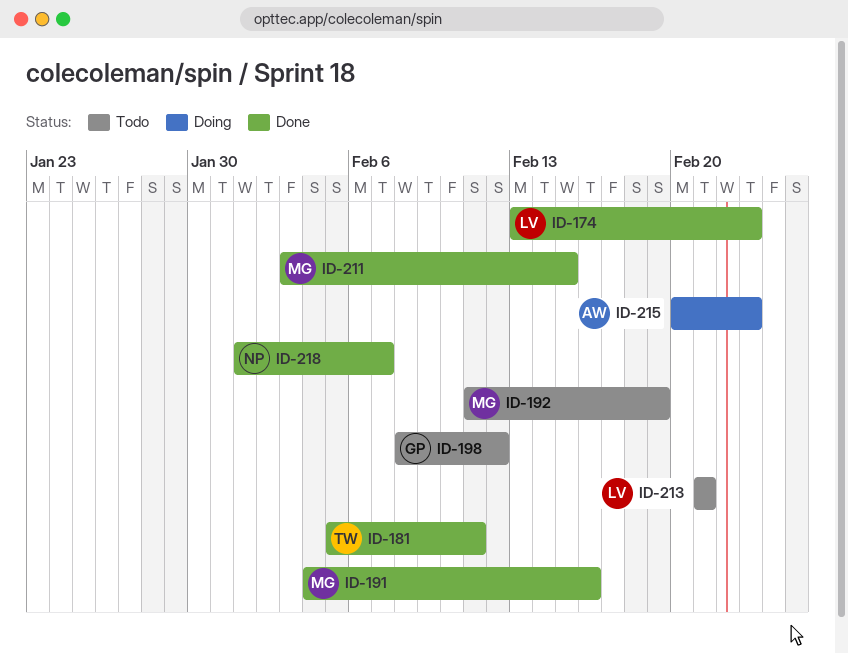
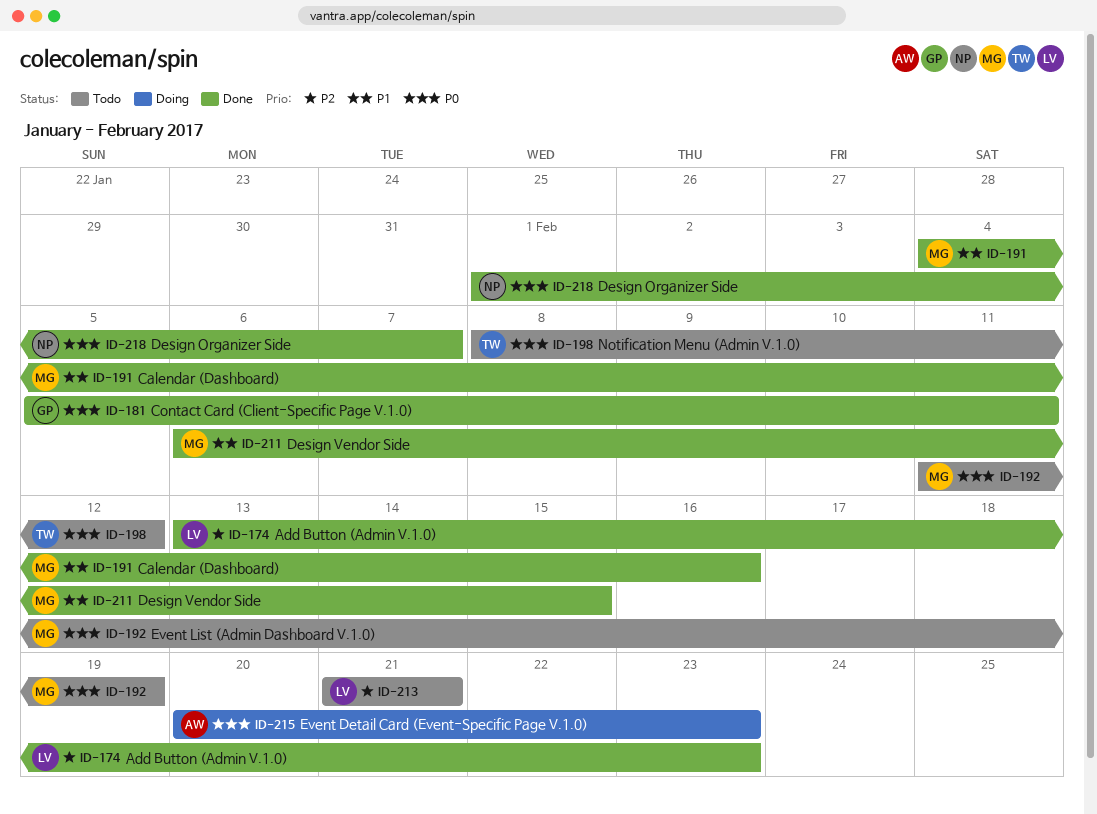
ID-181, owner: TW -> GP
ID-198, owner: GP -> TW
ID-211, start: Feb 3 -> Feb 6

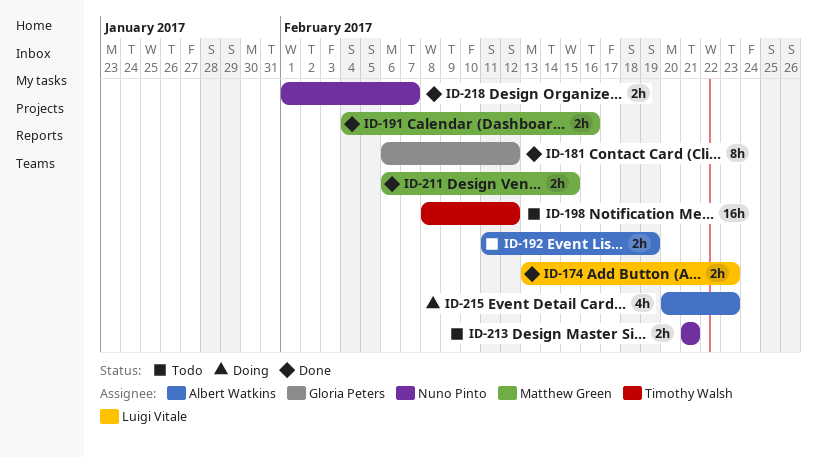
ID-181, start: Feb 5 -> Feb 6
ID-181, due: Feb 11 -> Feb 12
ID-192, owner: Matthew Green -> Albert Watkins
ID-213, owner: Luigi Vitale -> Nuno Pinto

